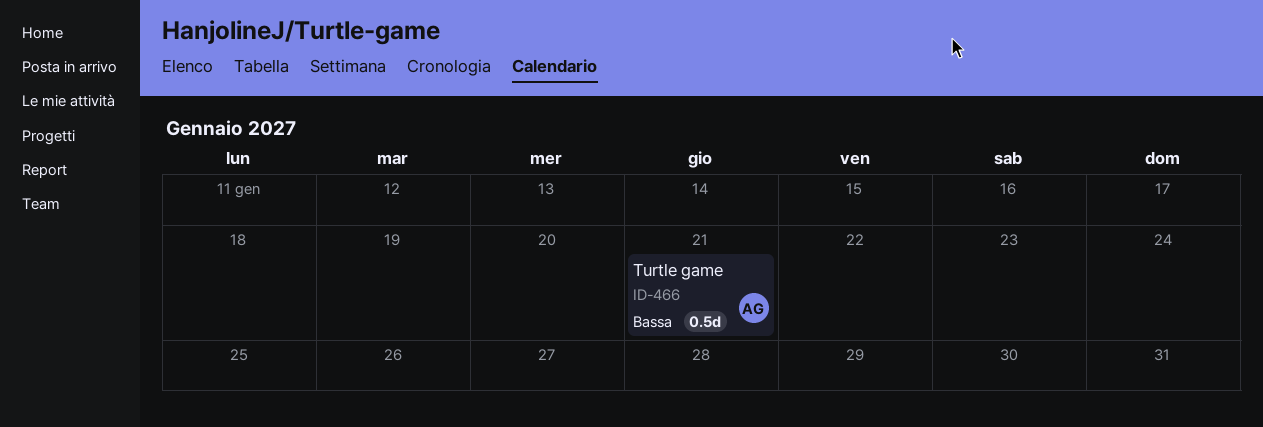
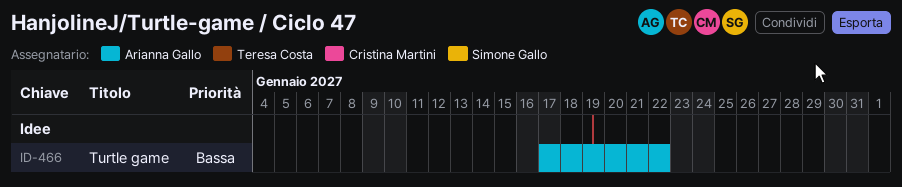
ID-466, due: Jan 21 -> Jan 22

